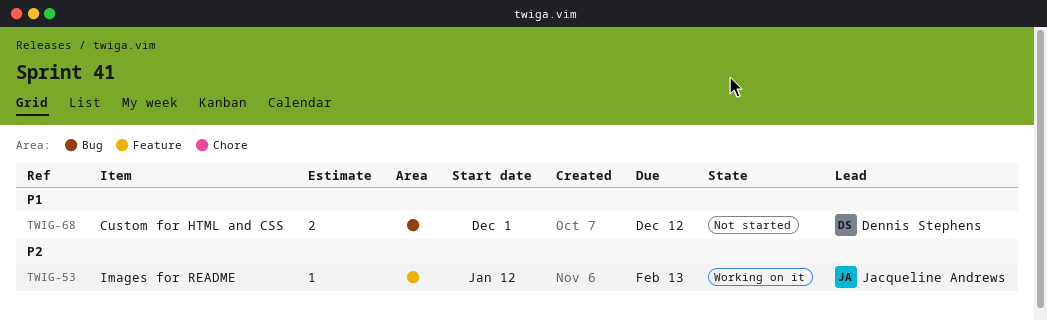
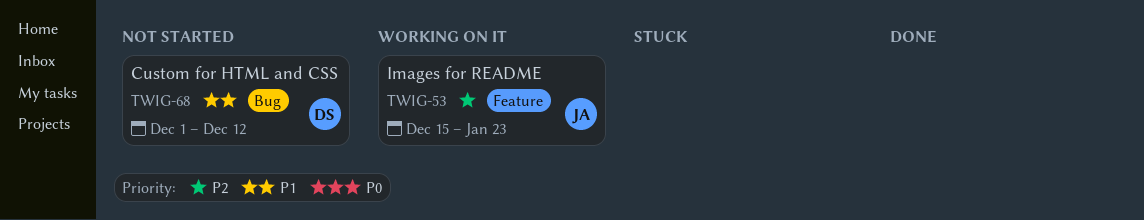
TWIG-53, start: Jan 12 -> Dec 15
TWIG-53, due: Feb 13 -> Jan 23

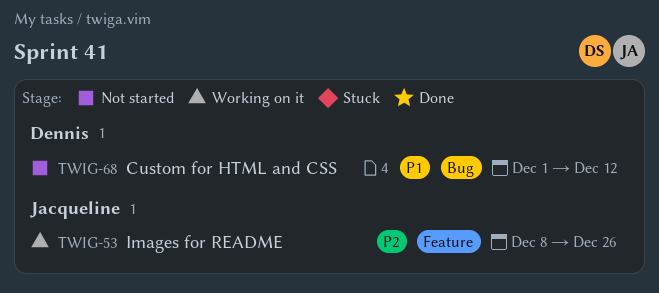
TWIG-53, start: Dec 15 -> Dec 8
TWIG-53, due: Jan 23 -> Dec 26

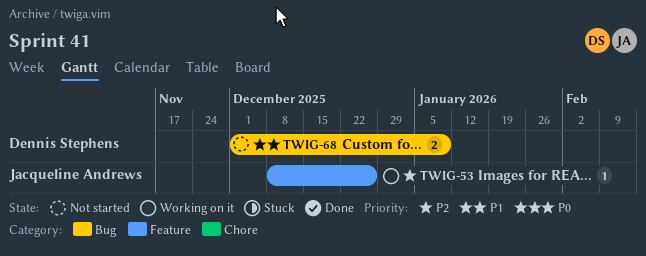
TWIG-68, due: Dec 12 -> Jan 9

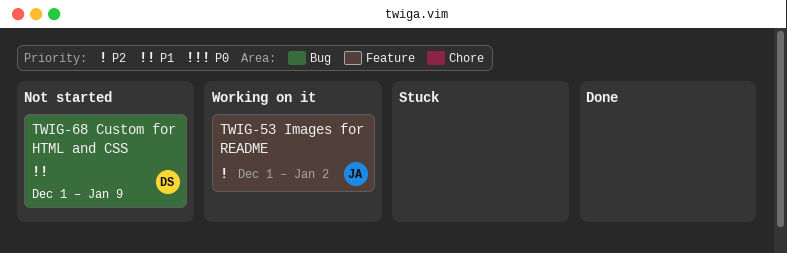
TWIG-53, start: Dec 8 -> Dec 1
TWIG-53, due: Dec 26 -> Jan 2

